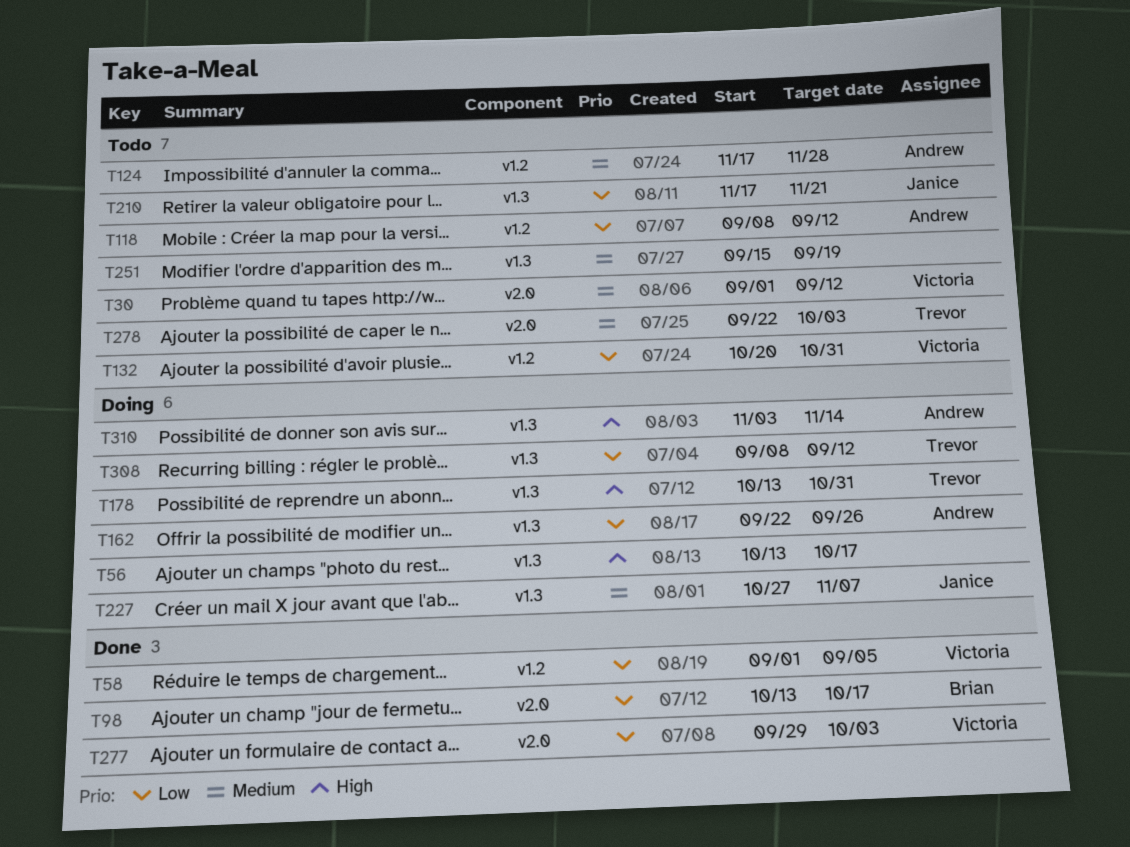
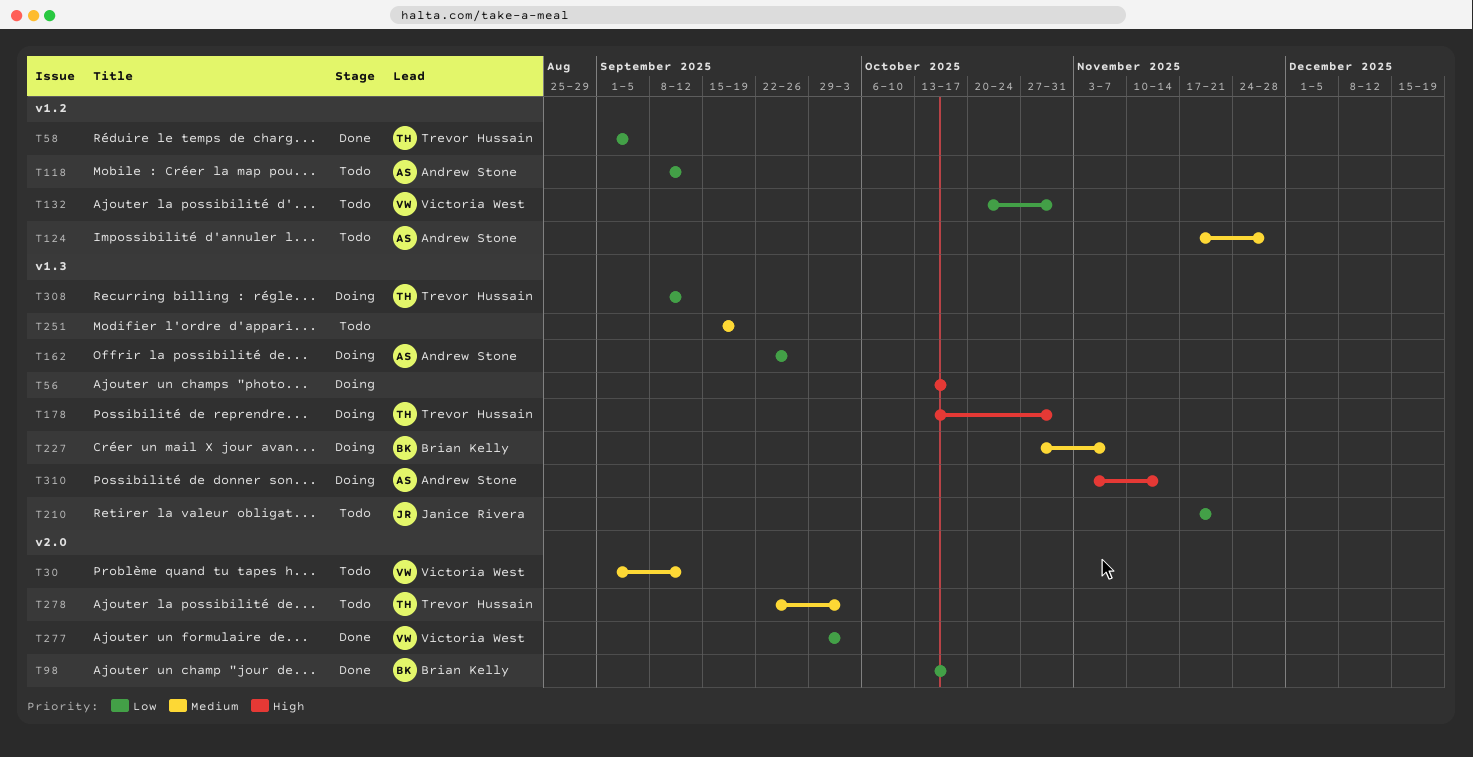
T58, owner: Victoria West -> Trevor Hussain
T227, owner: Janice Rivera -> Brian Kelly

